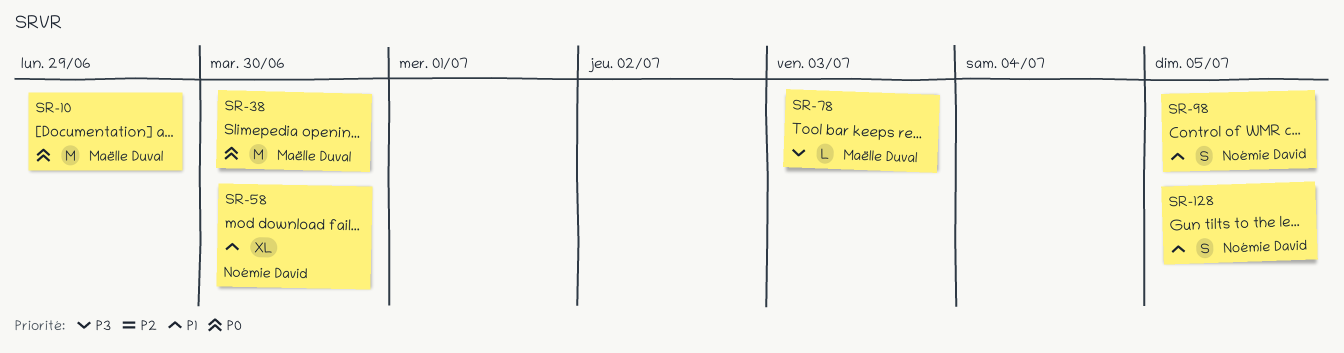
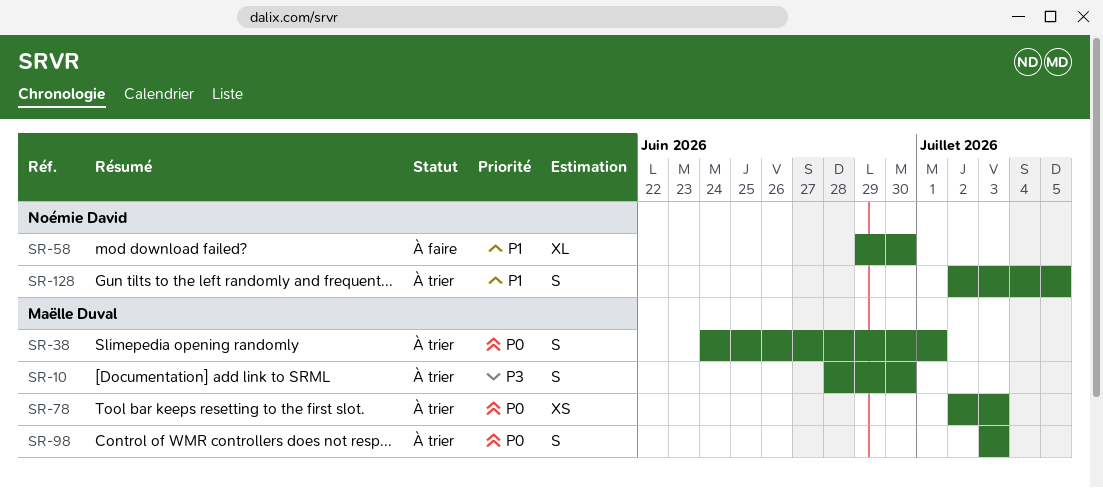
SR-10, priority: P0 -> P3
SR-10, estimate: M -> S
SR-10, due: Jun 29 -> Jun 30
SR-38, estimate: M -> S
SR-38, due: Jun 30 -> Jul 1
SR-78, priority: P3 -> P0
SR-78, estimate: L -> XS
SR-98, owner: Noémie David -> Maëlle Duval
SR-98, priority: P1 -> P0
SR-98, due: Jul 5 -> Jul 3

